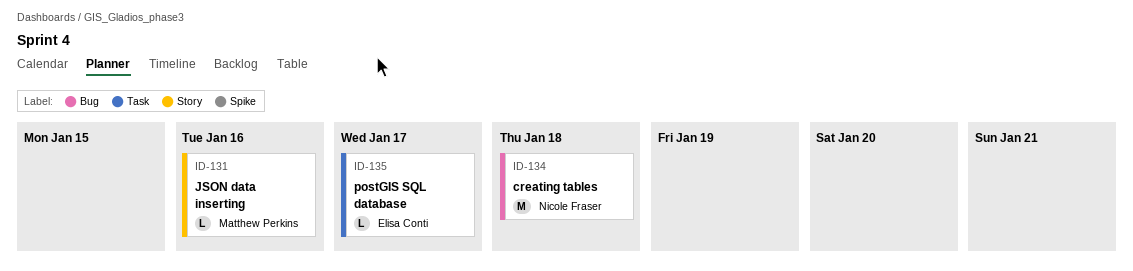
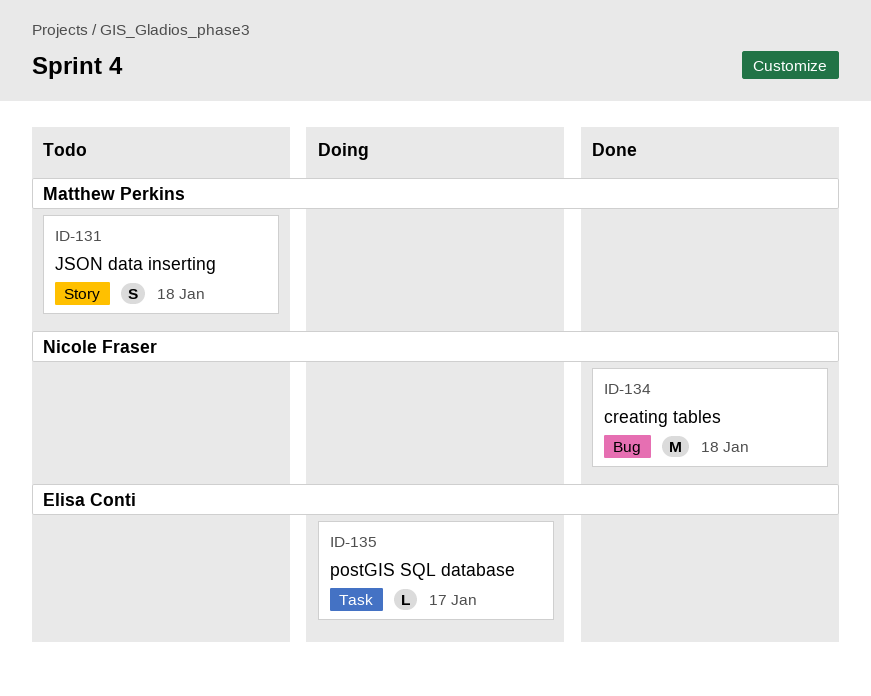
ID-131, estimate: L -> S
ID-131, due: Jan 16 -> Jan 18

